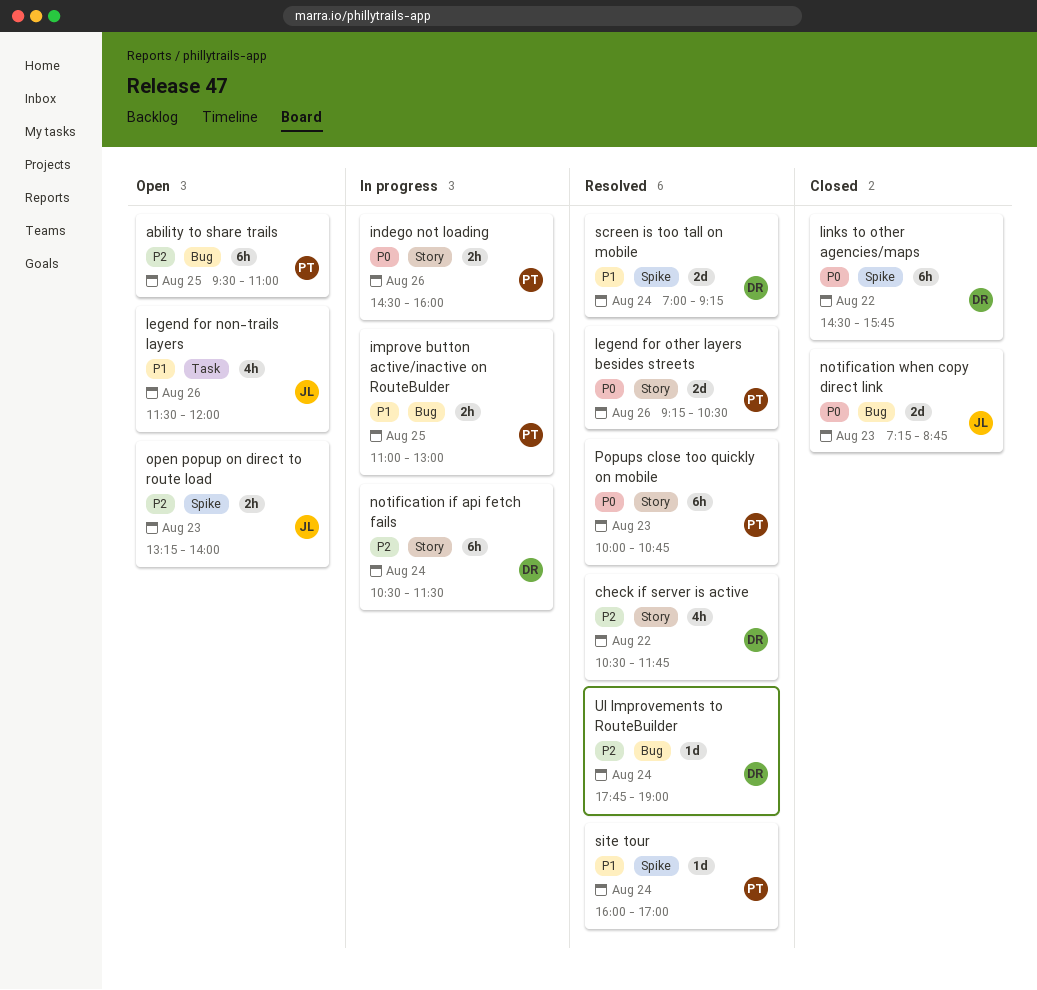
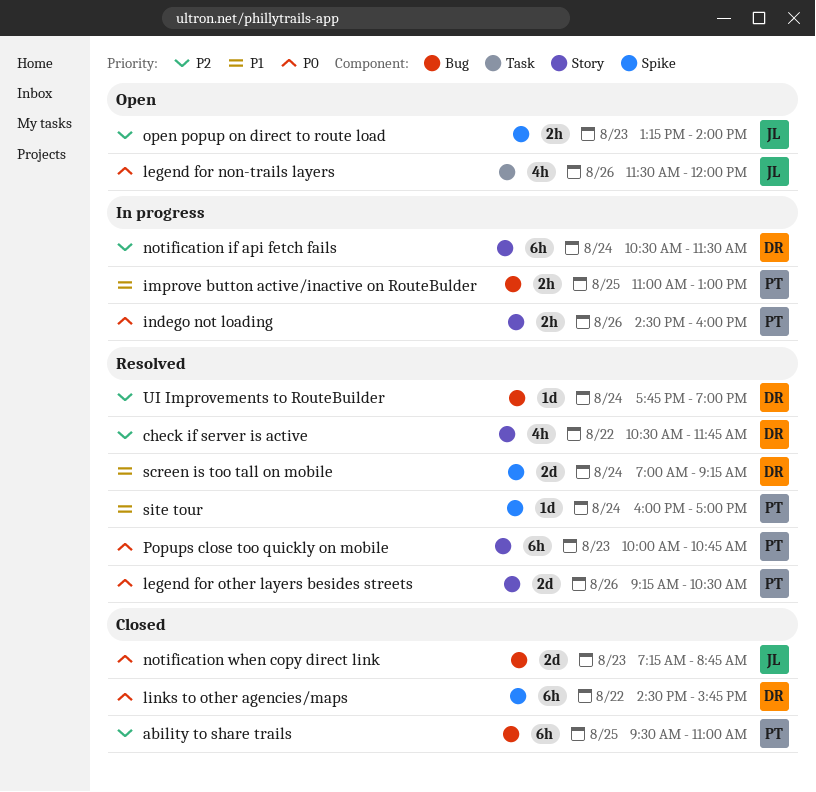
ability to share trails, status: Open -> Closed
legend for non-trails layers, priority: P1 -> P0

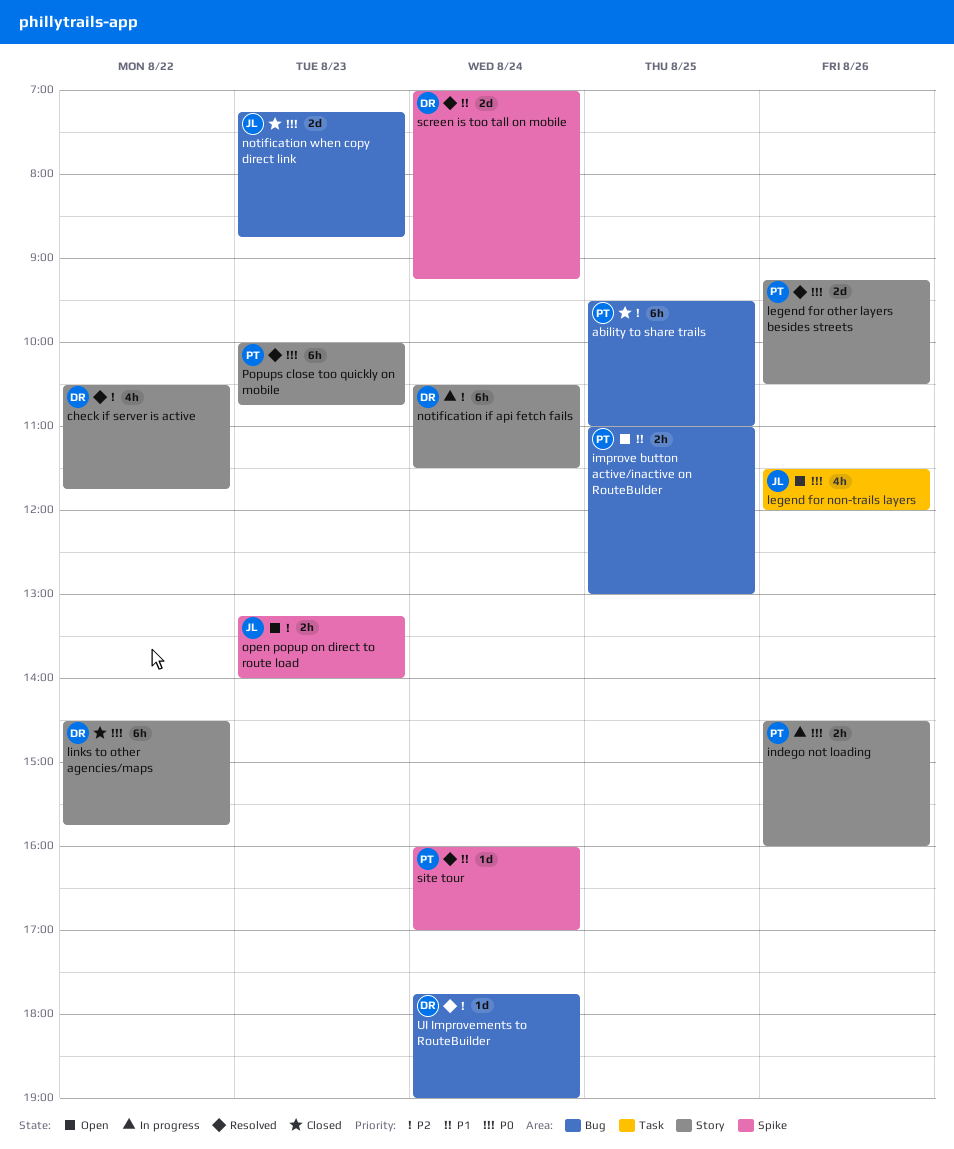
improve button active/inactive on RouteBulder, status: In progress -> Open
links to other agencies/maps, label: Spike -> Story

